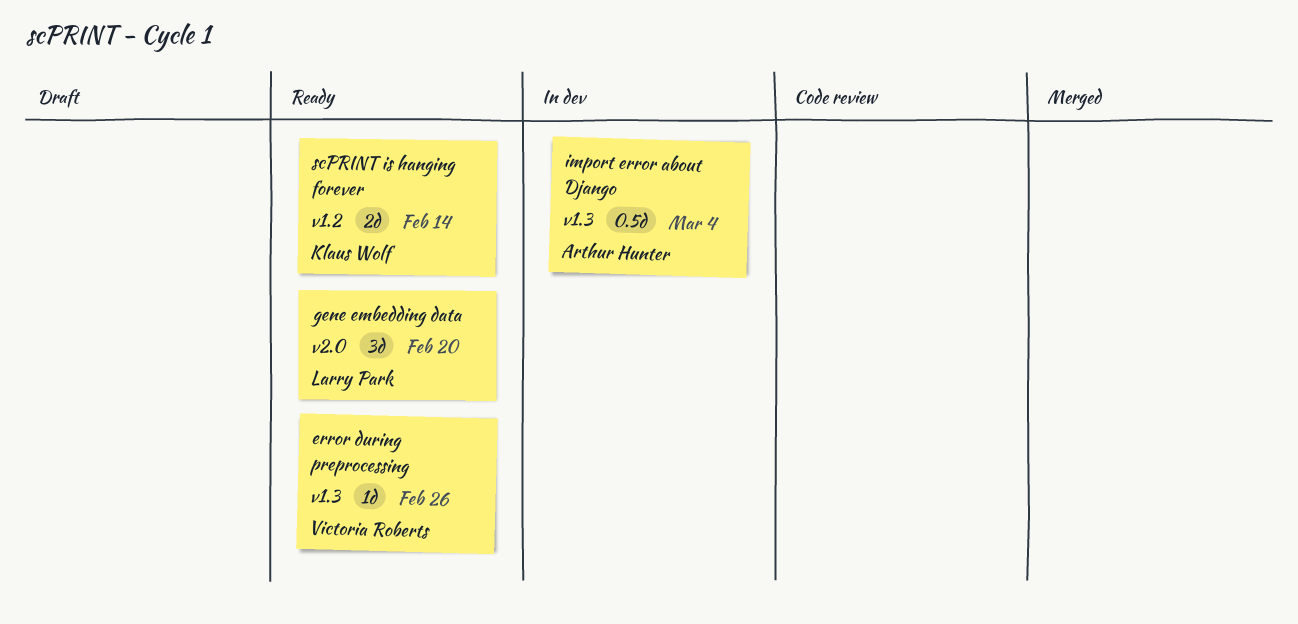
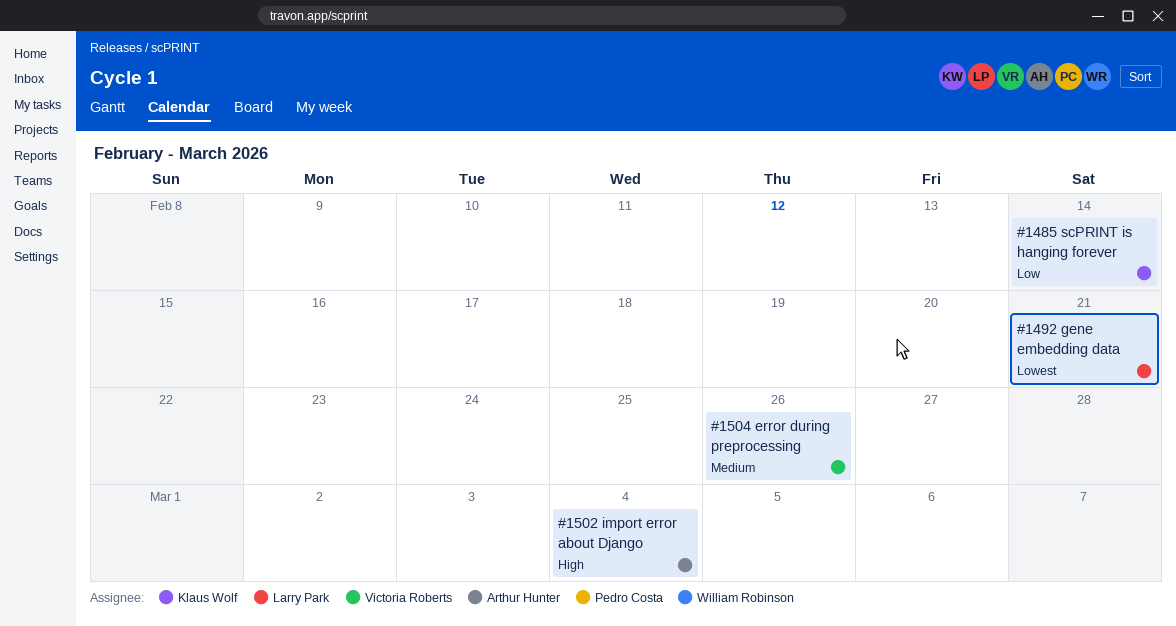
gene embedding data, due: Feb 20 -> Feb 21

